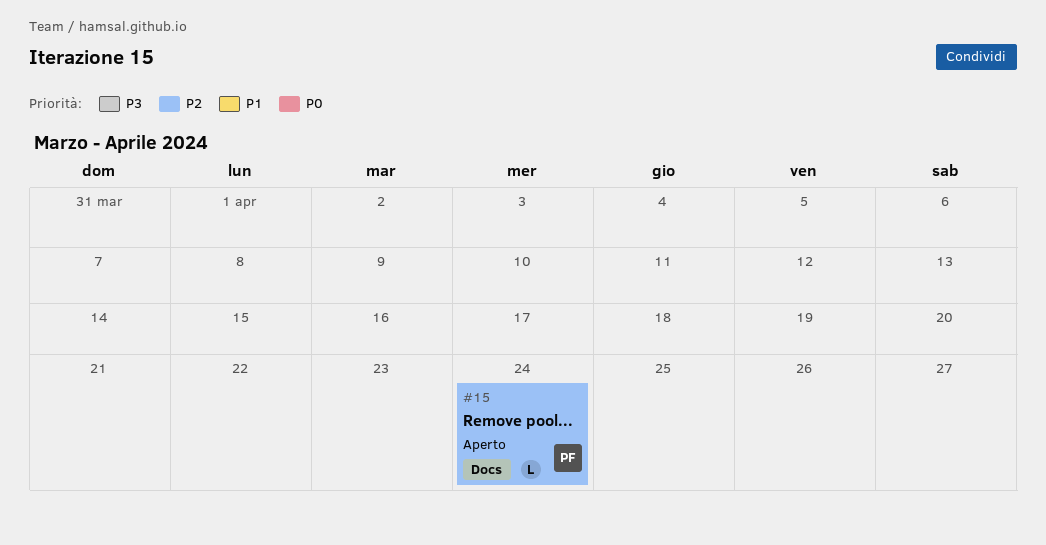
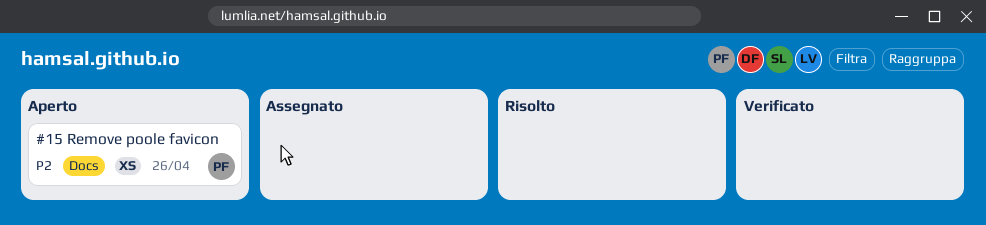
#15, estimate: L -> XS
#15, due: Apr 24 -> Apr 26

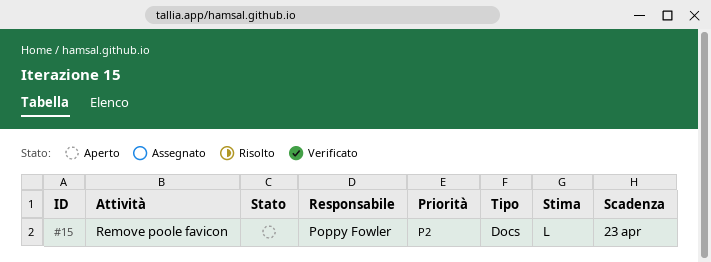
#15, estimate: XS -> L
#15, due: Apr 26 -> Apr 23

